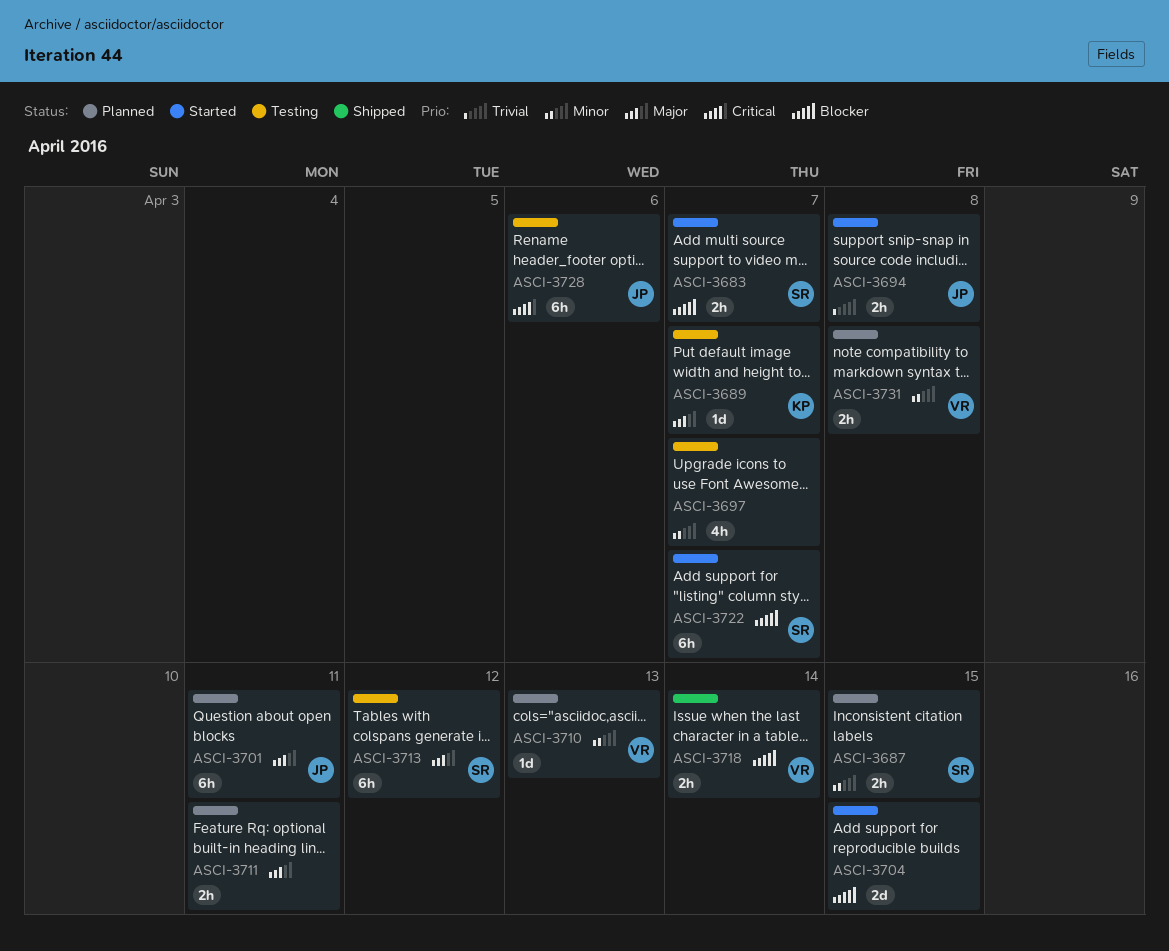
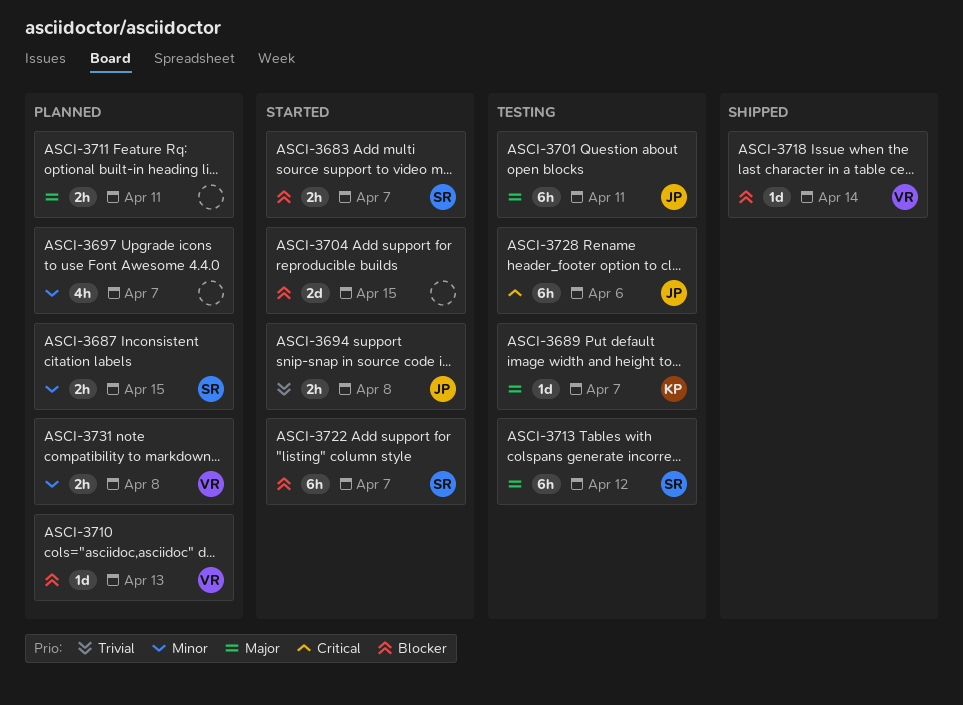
ASCI-3697, status: Testing -> Planned
ASCI-3701, status: Planned -> Testing
ASCI-3710, priority: Minor -> Blocker
ASCI-3718, estimate: 2h -> 1d

